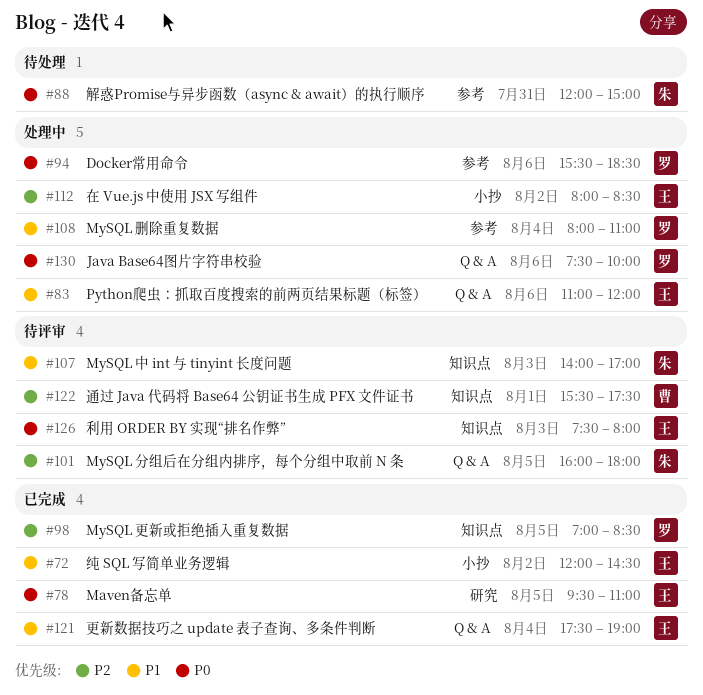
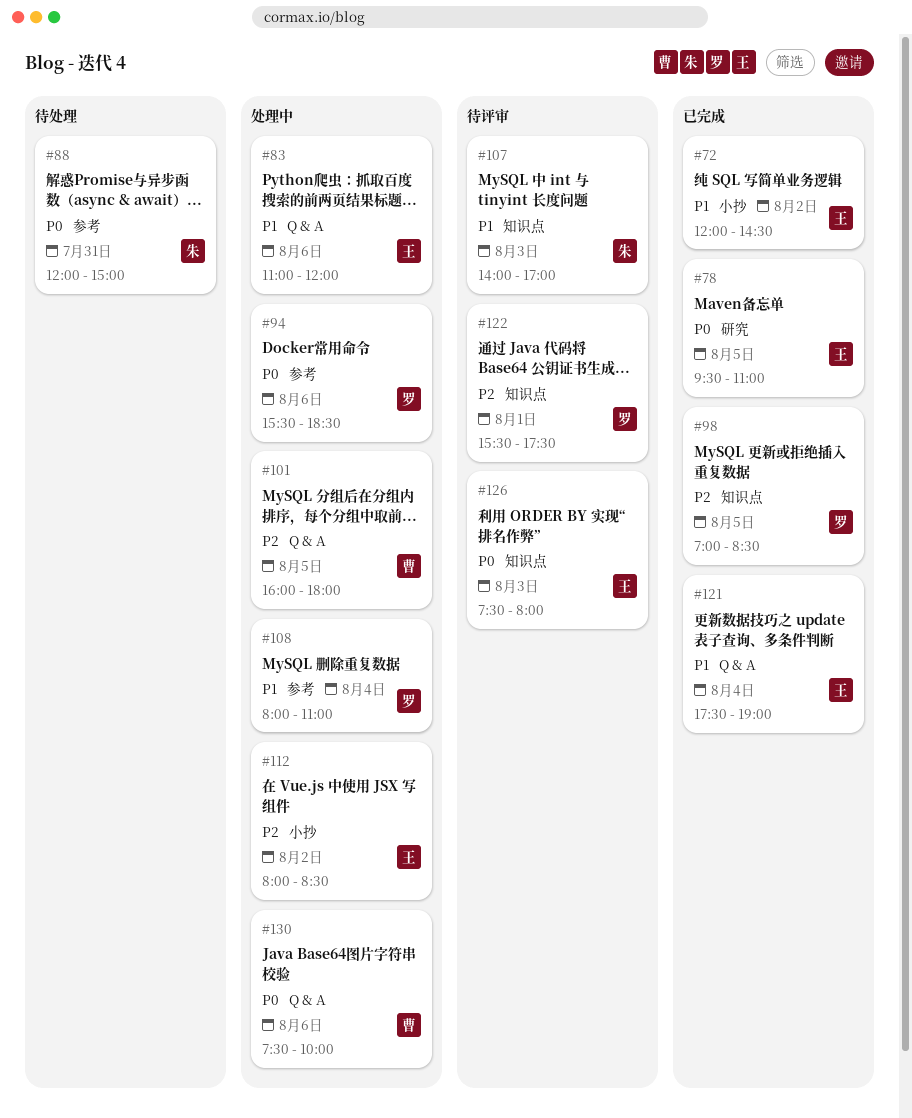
#101, status: 待评审 -> 处理中
#101, owner: 朱 -> 曹
#122, owner: 曹 -> 罗
#130, owner: 罗 -> 曹

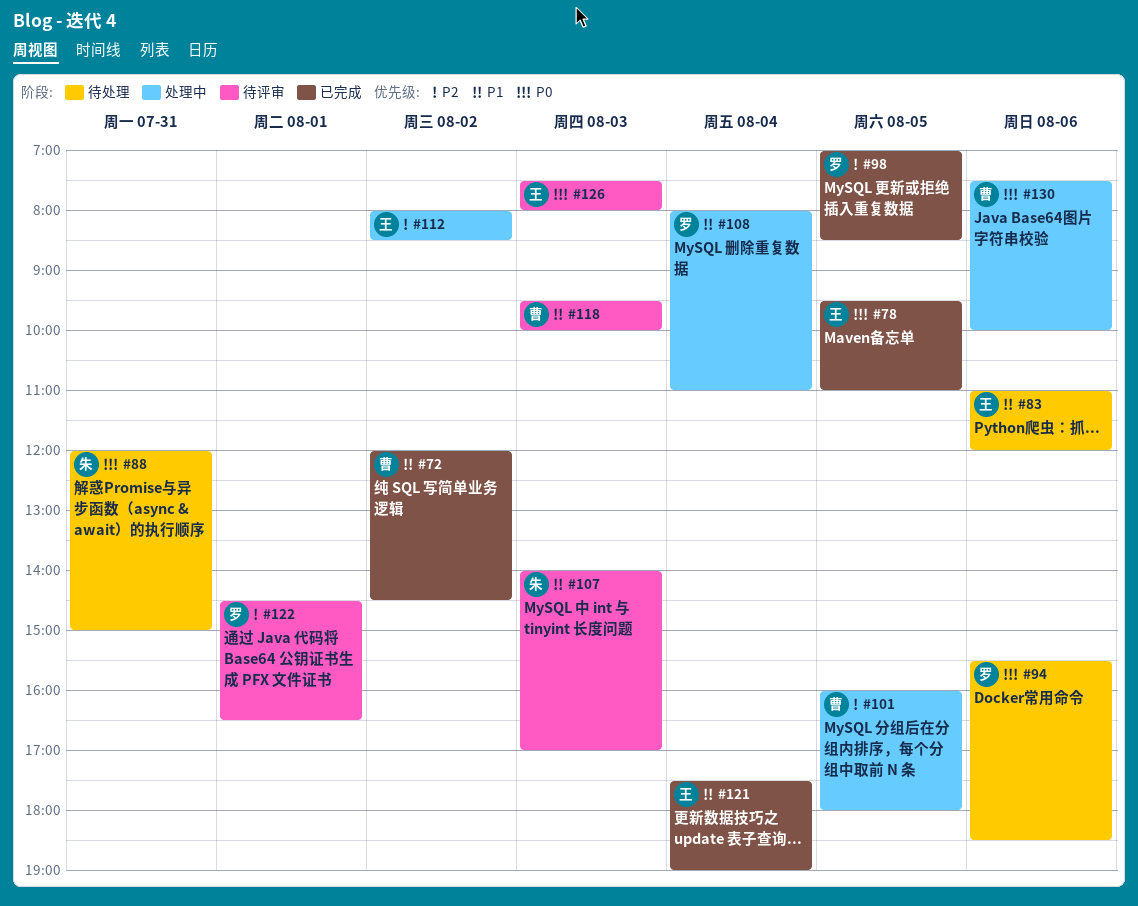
#72, owner: 王 -> 曹
#83, status: 处理中 -> 待处理
#94, status: 处理中 -> 待处理
#118: none -> present
#122, begins: 15:30 -> 14:30
#122, ends: 17:30 -> 16:30

